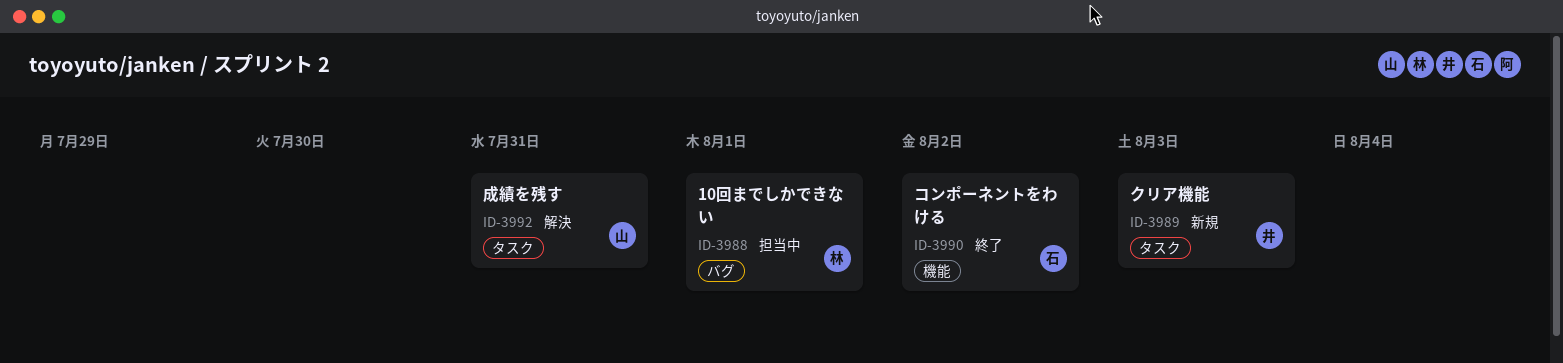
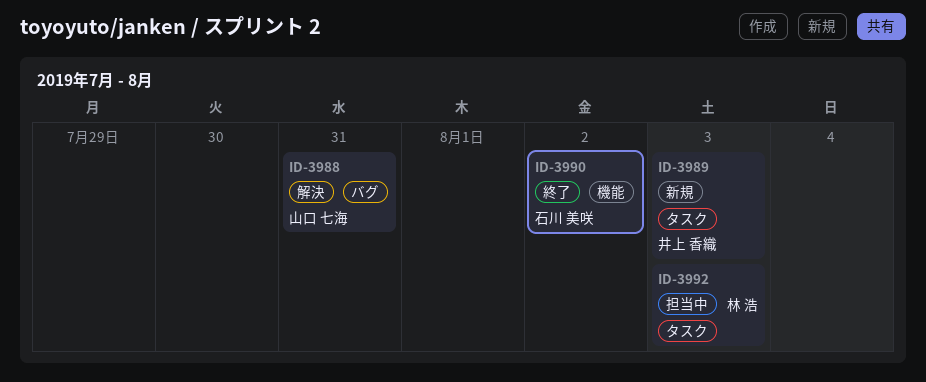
ID-3988, status: 担当中 -> 解決
ID-3988, owner: 林 浩 -> 山口 七海
ID-3988, due: Aug 1 -> Jul 31
ID-3992, status: 解決 -> 担当中
ID-3992, owner: 山口 七海 -> 林 浩
ID-3992, due: Jul 31 -> Aug 3

